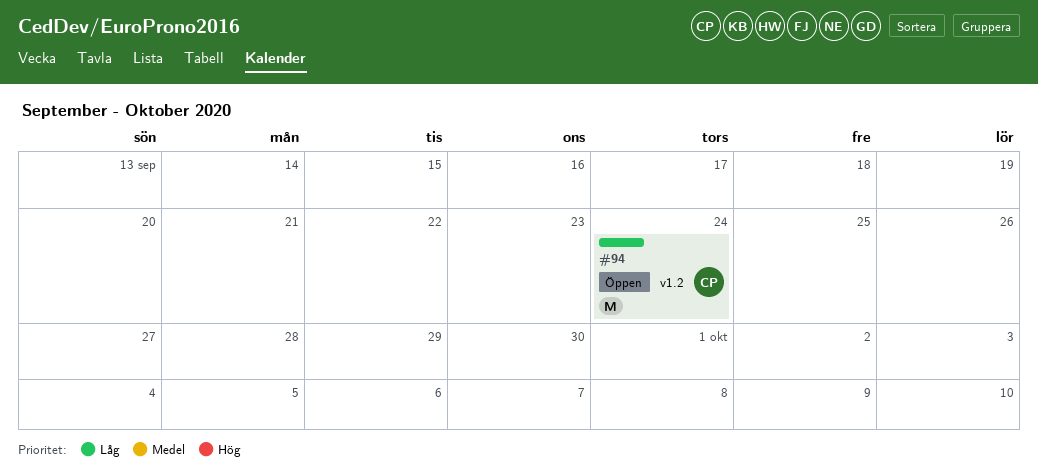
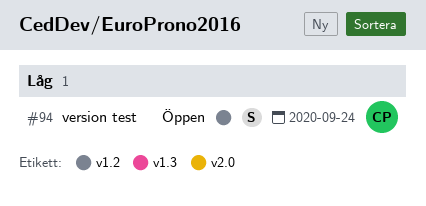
#94, estimate: M -> S

